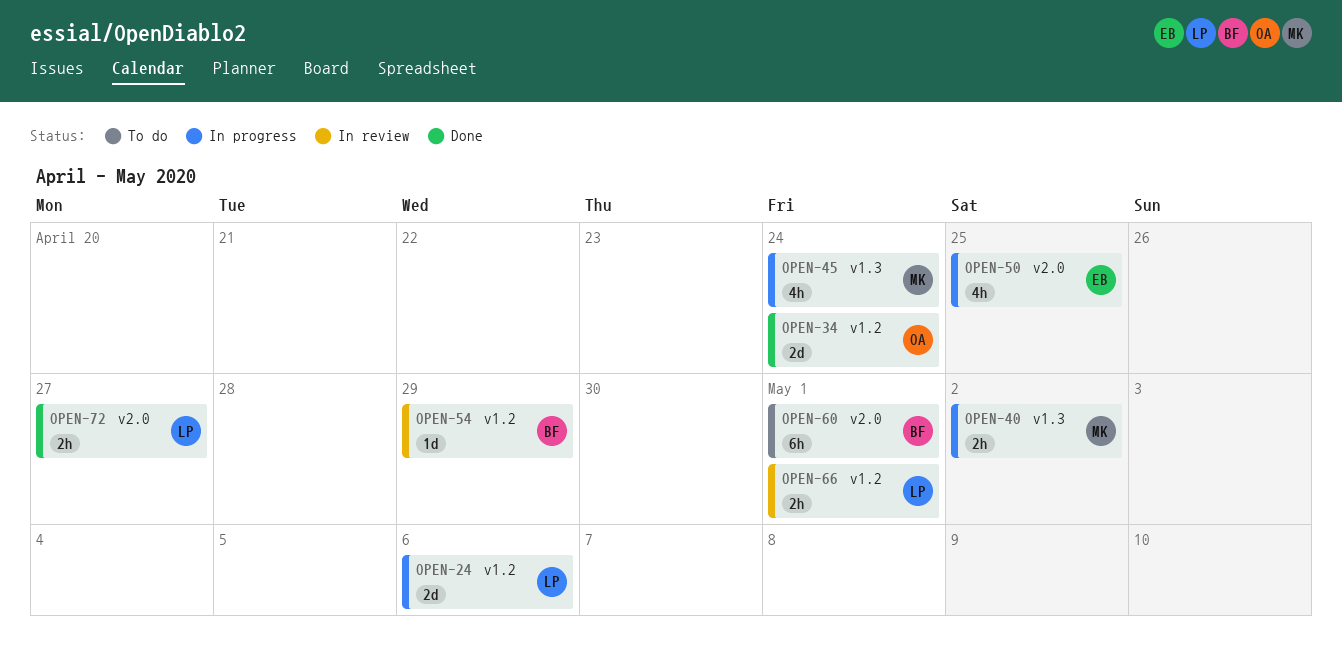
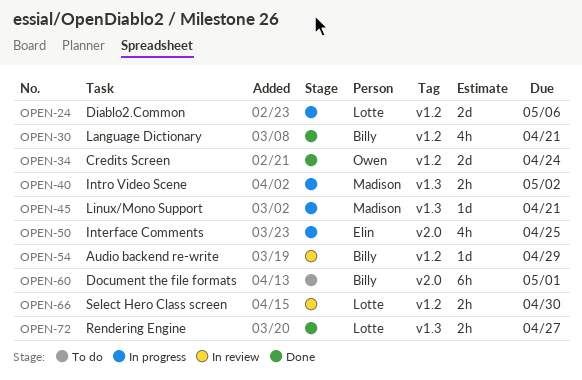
OPEN-30: none -> present
OPEN-45, estimate: 4h -> 1d
OPEN-45, due: Apr 24 -> Apr 21
OPEN-66, due: May 1 -> Apr 30
OPEN-72, label: v2.0 -> v1.3

